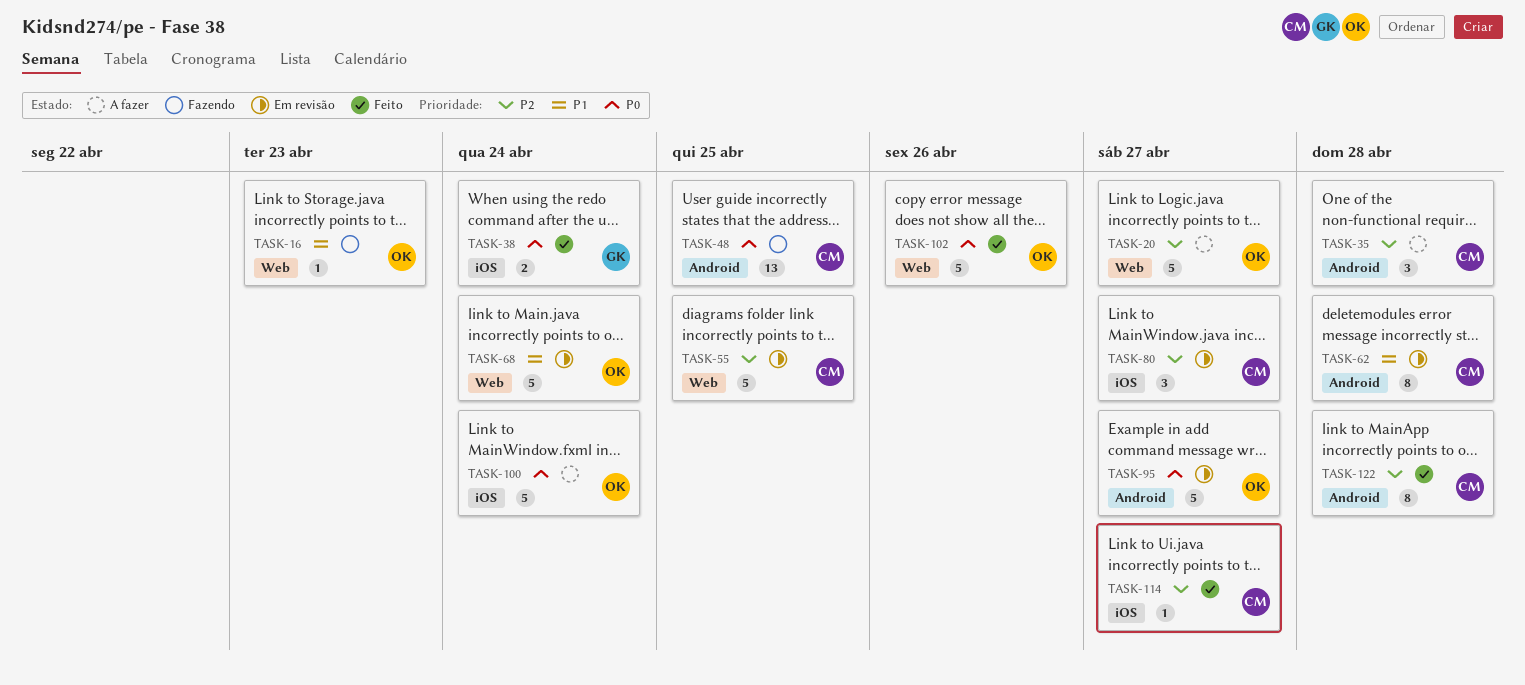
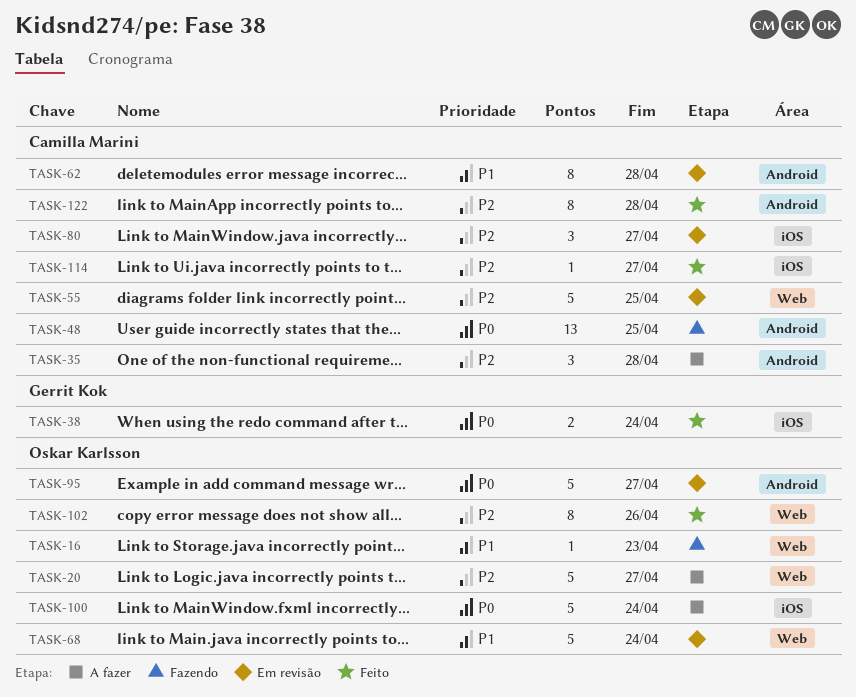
TASK-102, priority: P0 -> P2
TASK-102, estimate: 5 -> 8

